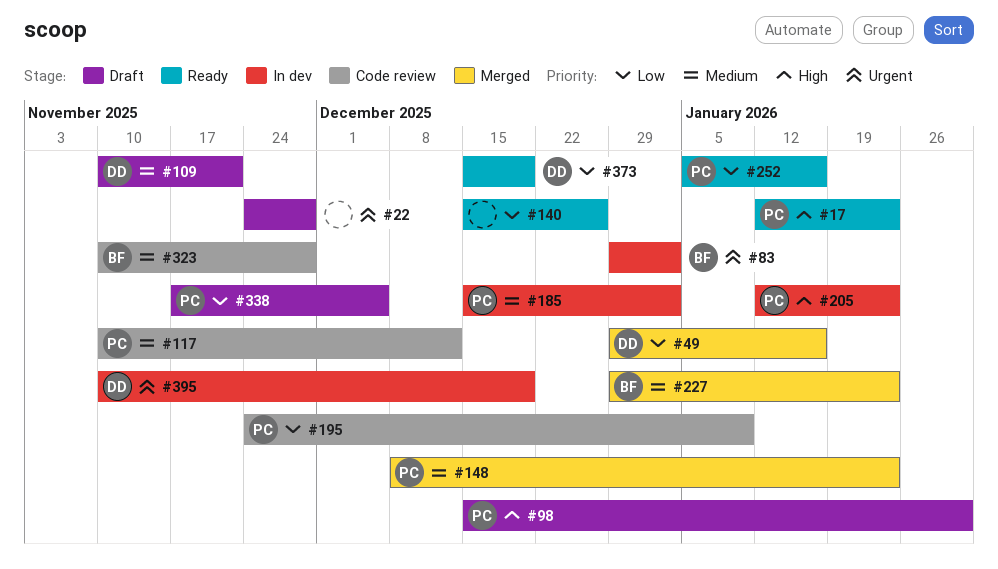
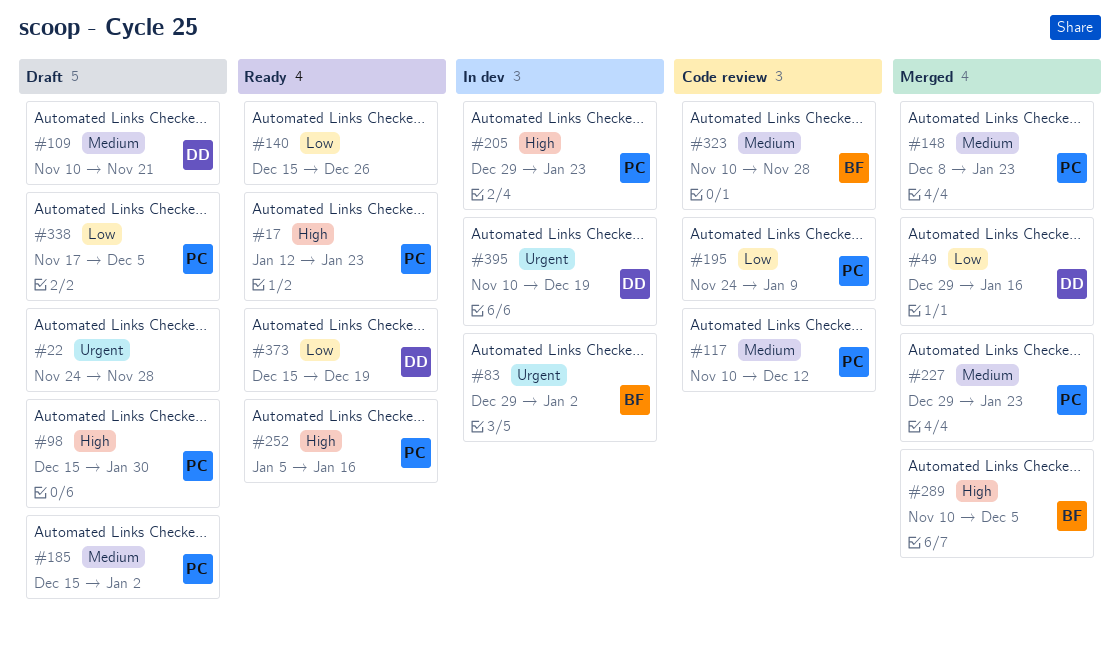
#185, status: In dev -> Draft
#205, start: Jan 12 -> Dec 29
#227, owner: BF -> PC
#252, priority: Low -> High
#289: none -> present

